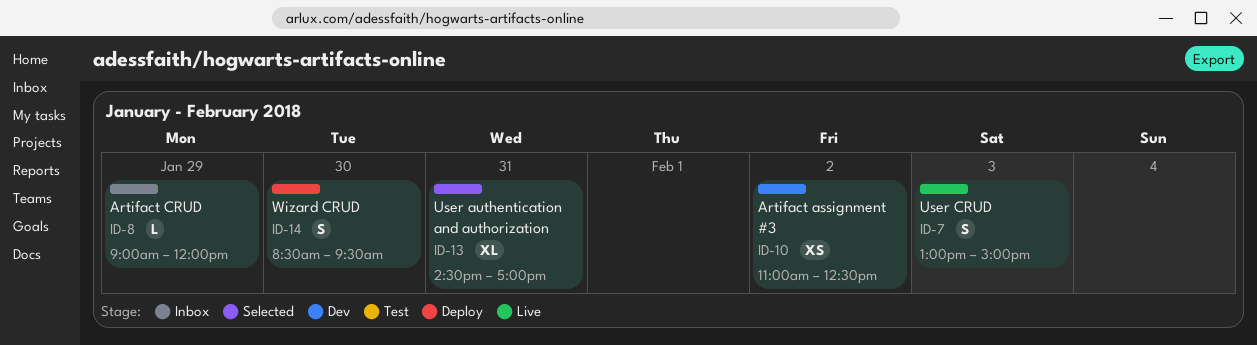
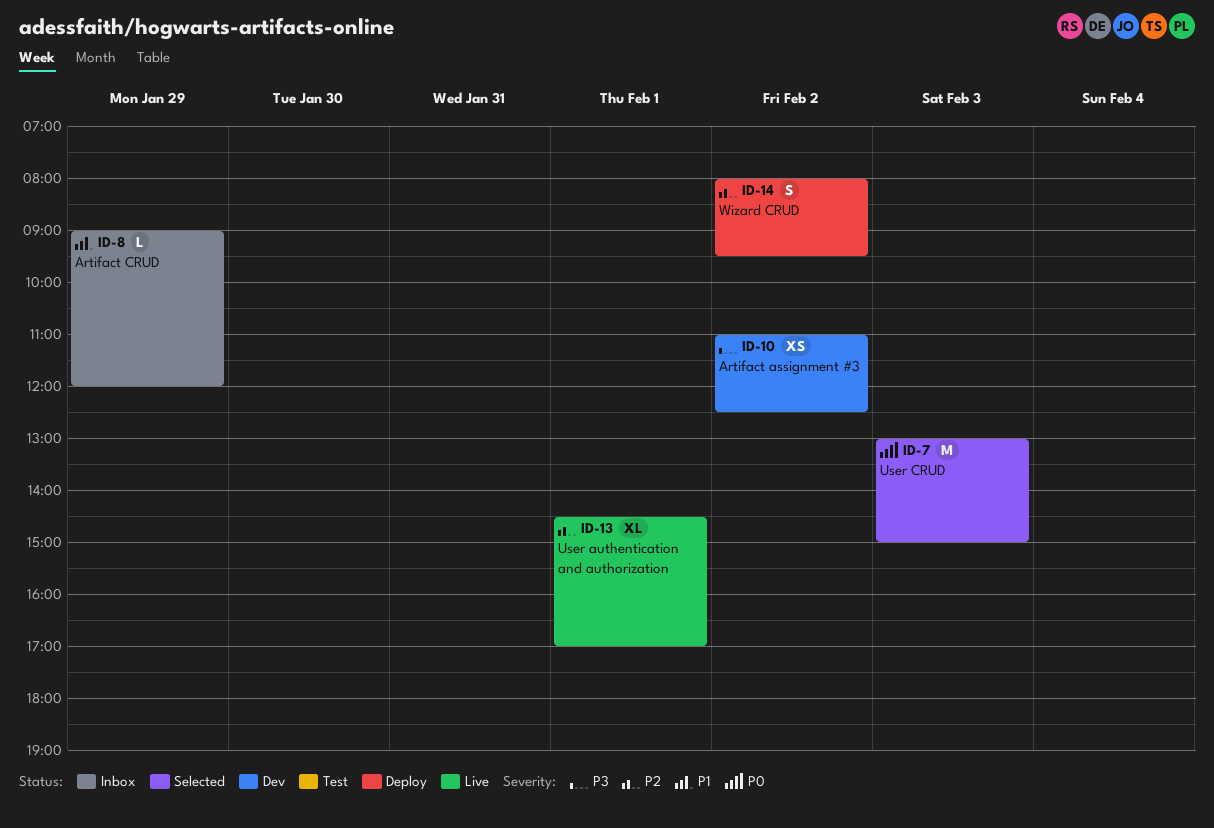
ID-7, status: Live -> Selected
ID-7, estimate: S -> M
ID-13, status: Selected -> Live
ID-13, day: Jan 31 -> Feb 1
ID-14, day: Jan 30 -> Feb 2
ID-14, begins: 08:30 -> 08:00

